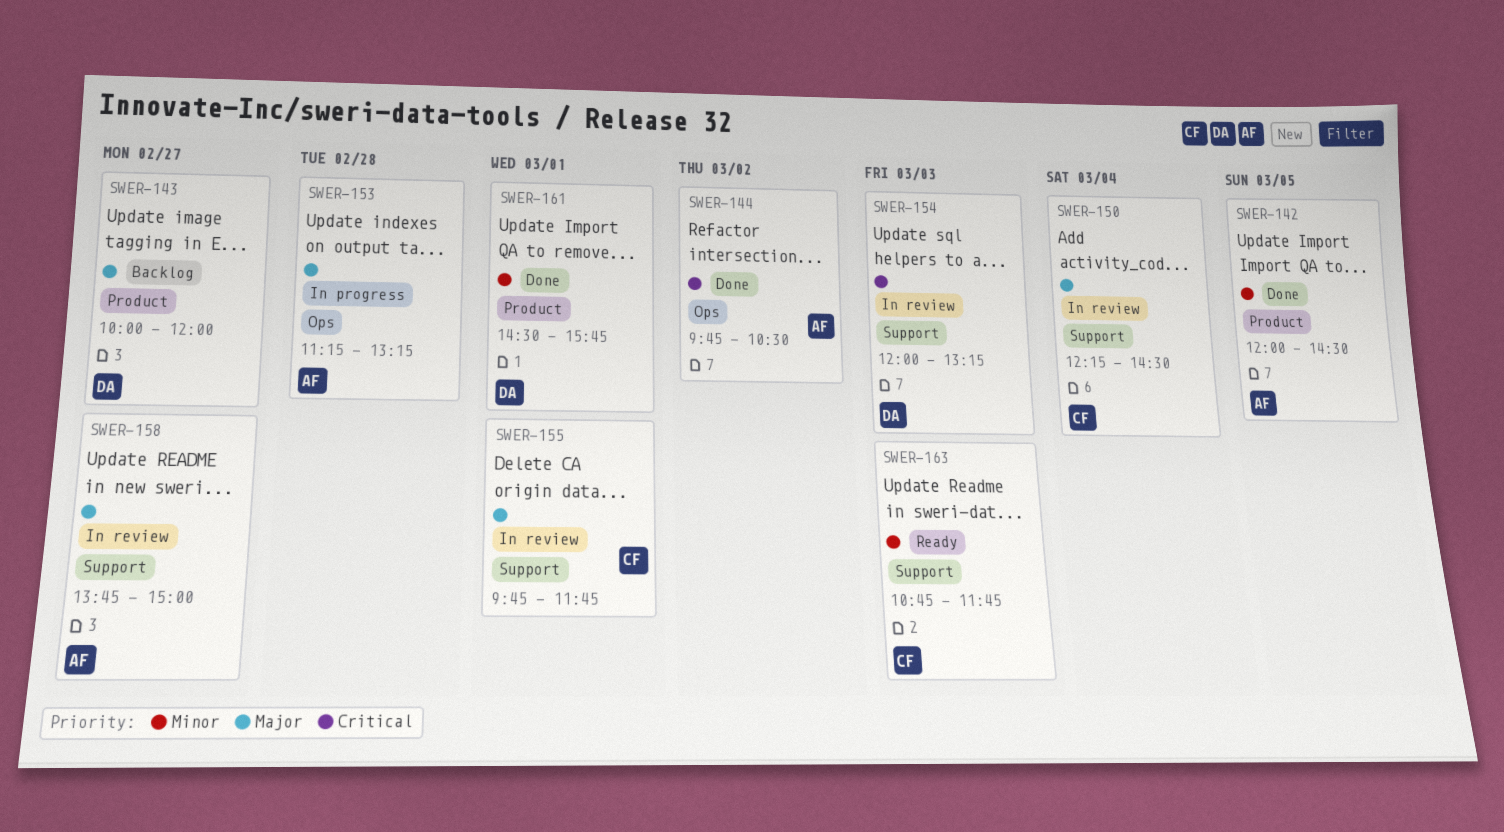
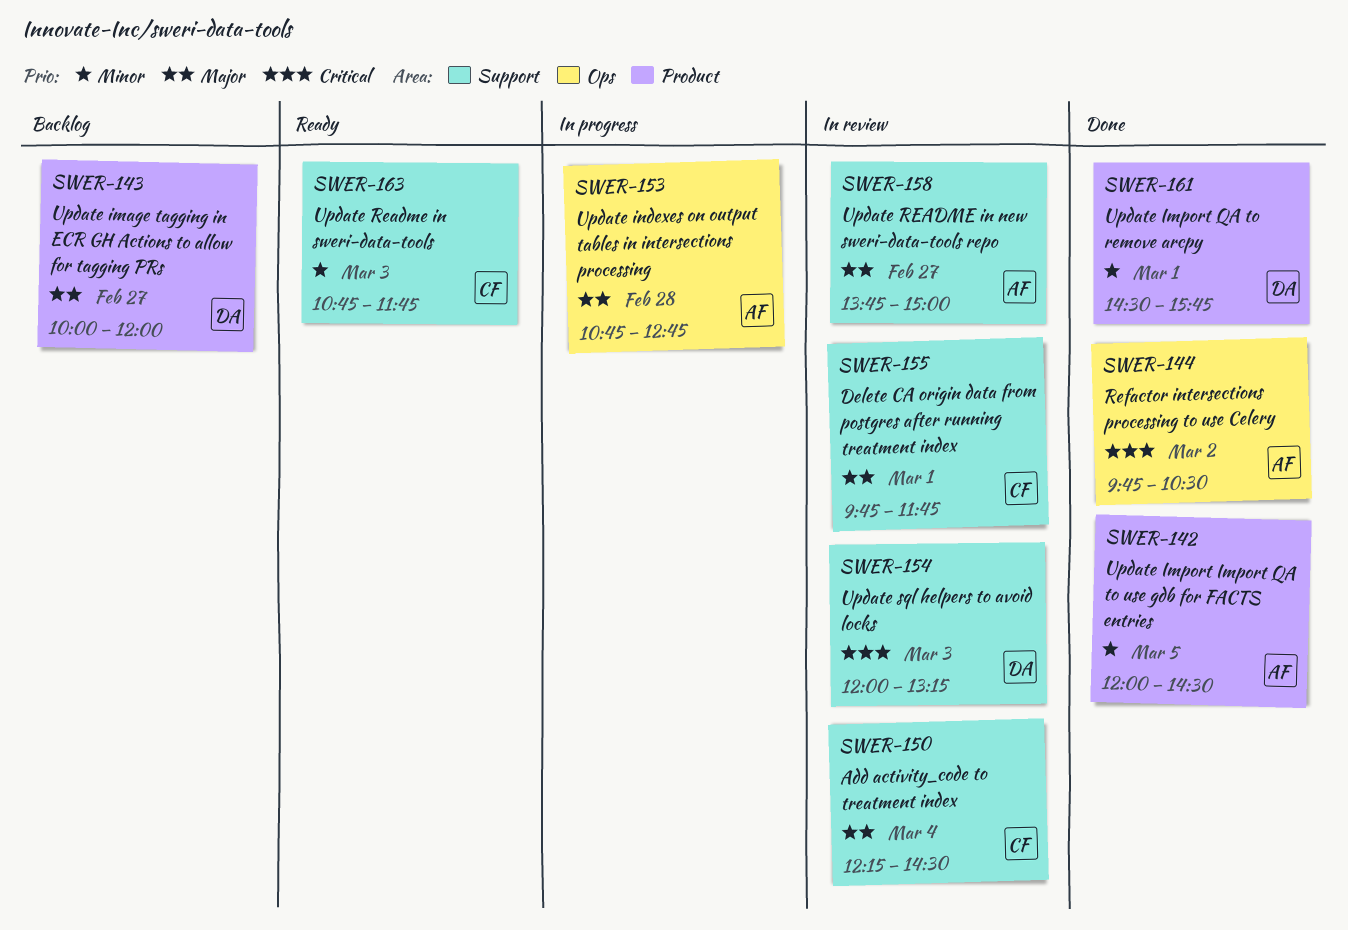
SWER-153, begins: 11:15 -> 10:45
SWER-153, ends: 13:15 -> 12:45

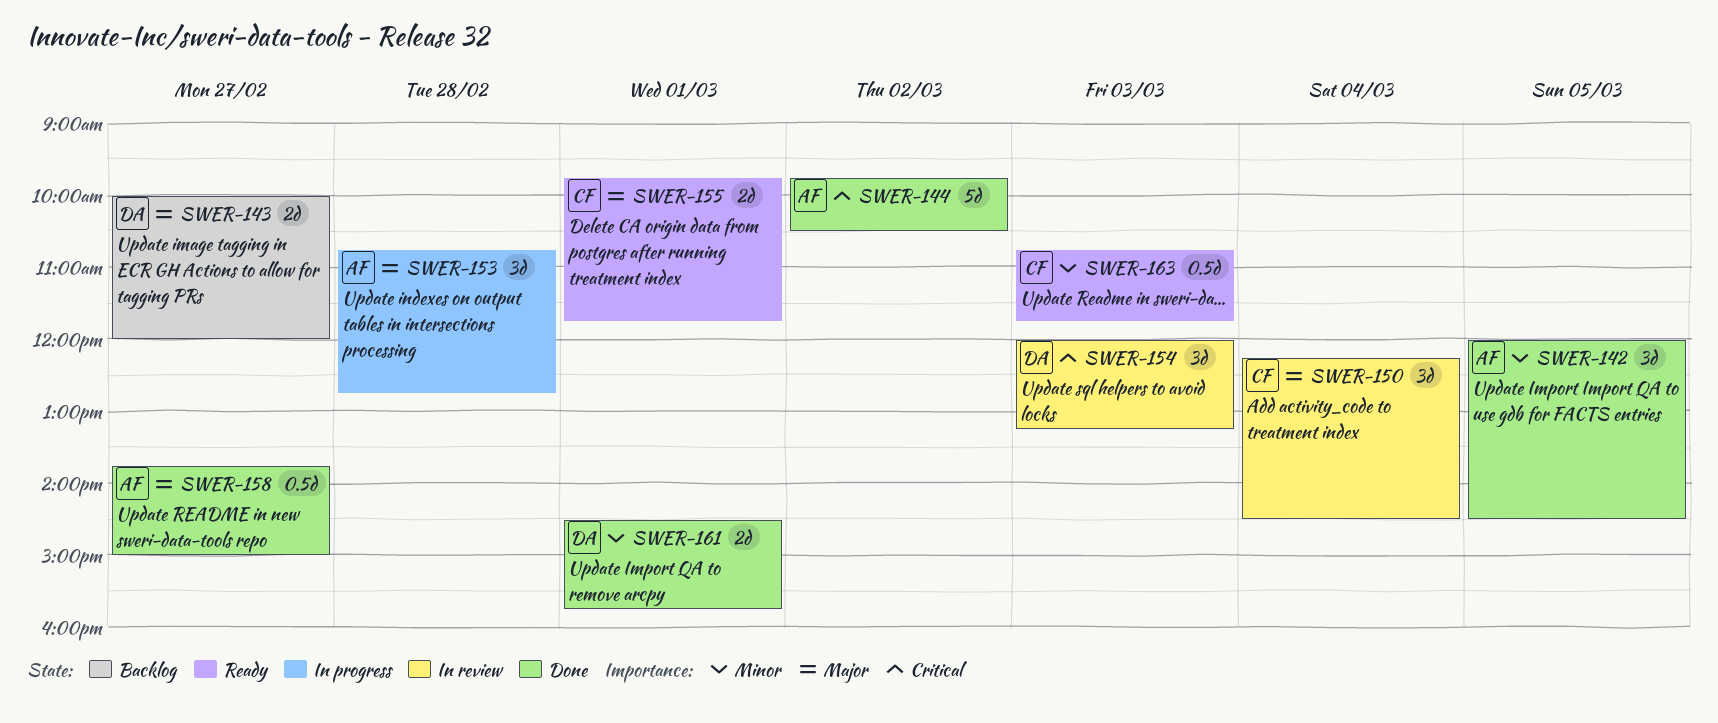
SWER-155, status: In review -> Ready
SWER-158, status: In review -> Done

